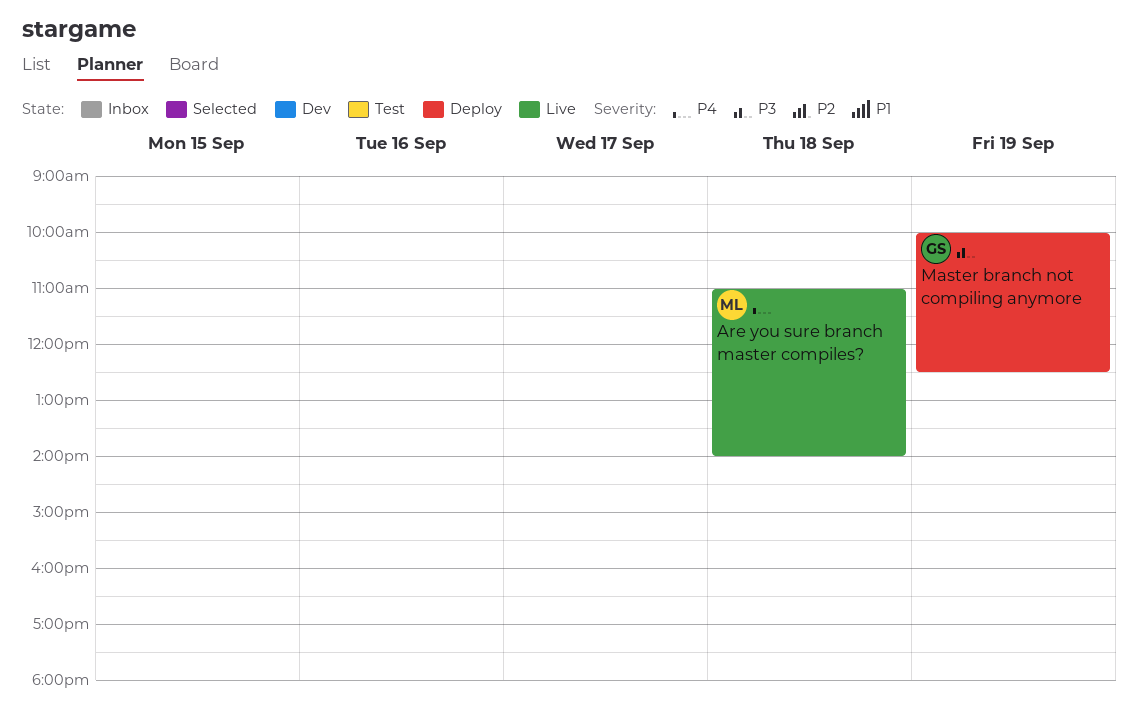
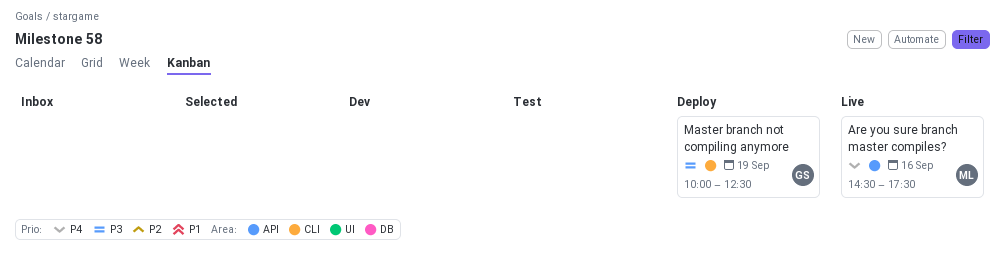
Are you sure branch master compiles?, day: Sep 18 -> Sep 16
Are you sure branch master compiles?, begins: 11:00 -> 14:30
Are you sure branch master compiles?, ends: 14:00 -> 17:30

